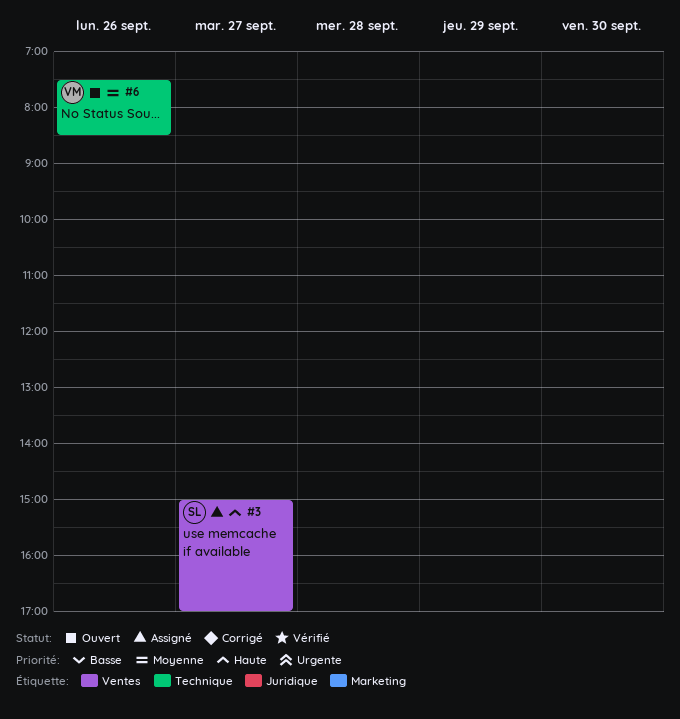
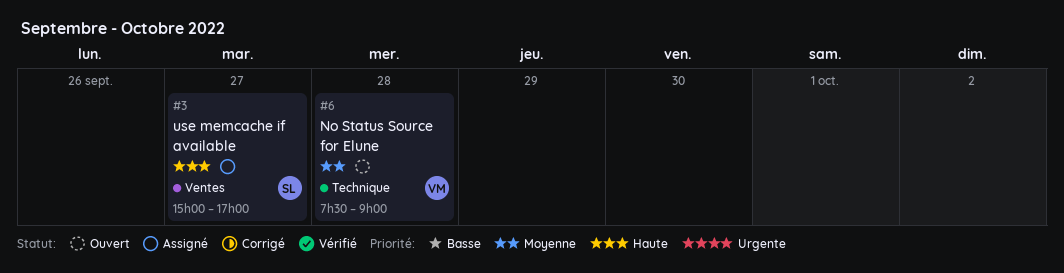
#6, day: Sep 26 -> Sep 28
#6, ends: 08:30 -> 09:00

